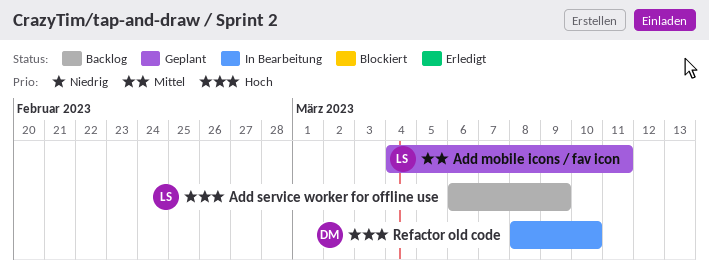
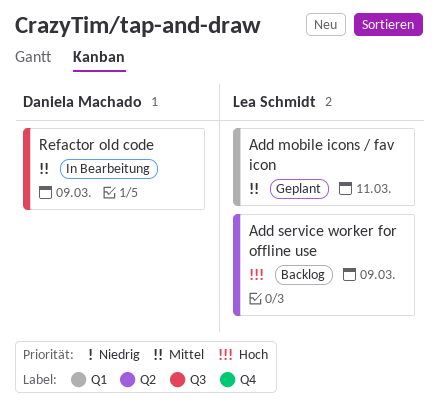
Refactor old code, priority: Hoch -> Mittel
Refactor old code, due: Mar 10 -> Mar 9

